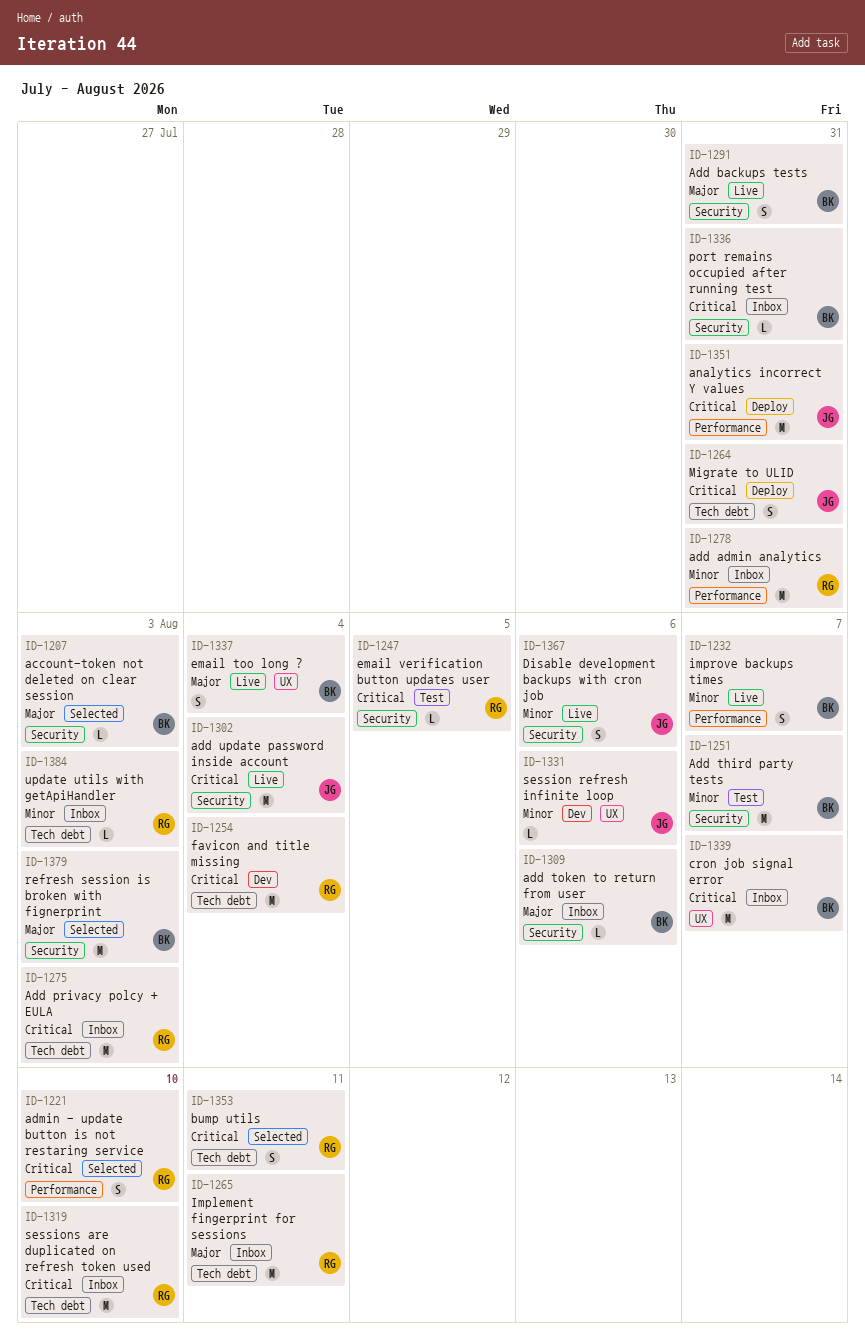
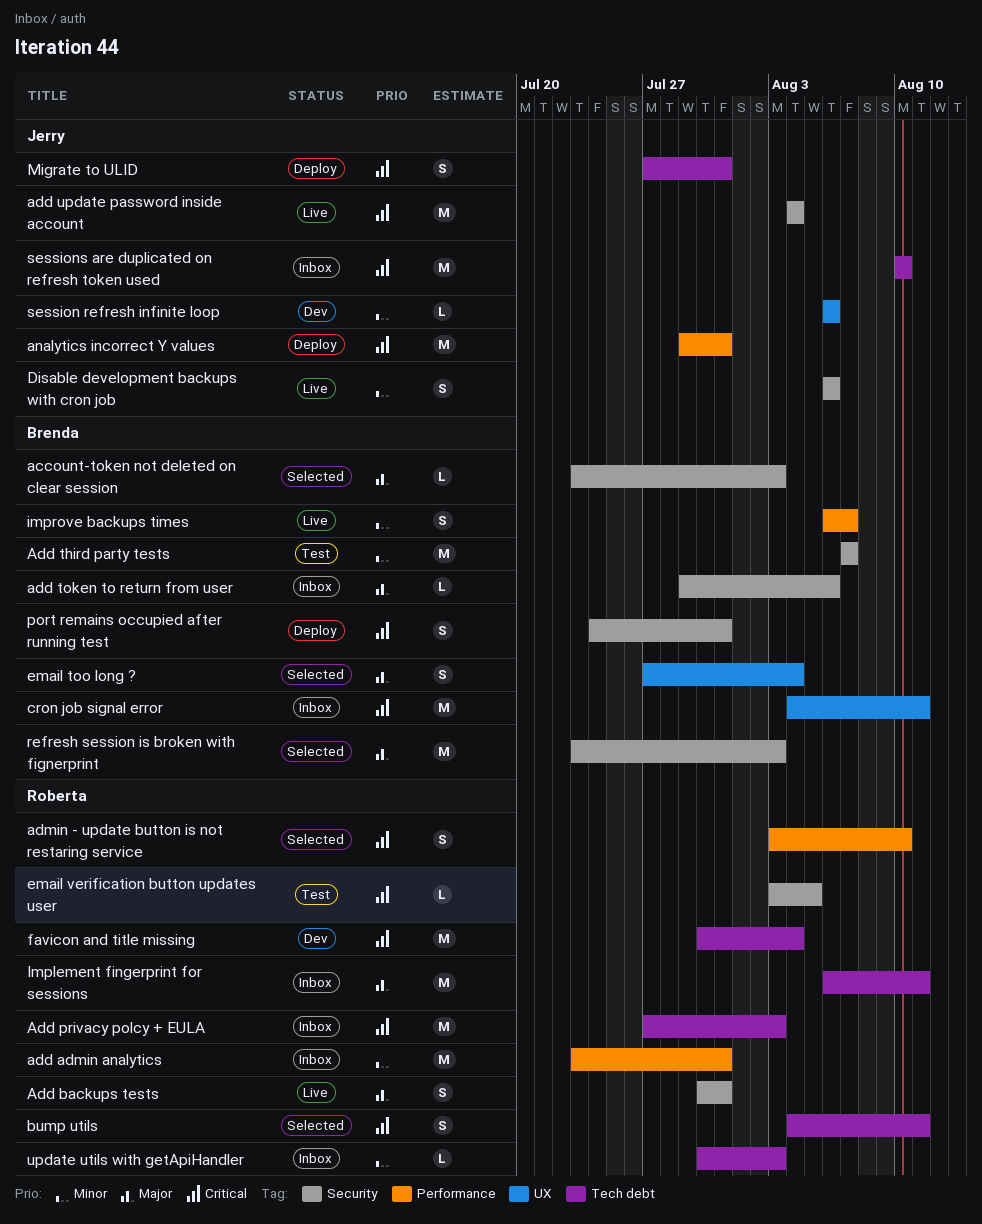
Add backups tests, owner: Brenda -> Roberta
cron job signal error, due: Aug 7 -> Aug 11
email too long ?, status: Live -> Selected
port remains occupied after running test, status: Inbox -> Deploy
port remains occupied after running test, estimate: L -> S
sessions are duplicated on refresh token used, owner: Roberta -> Jerry

